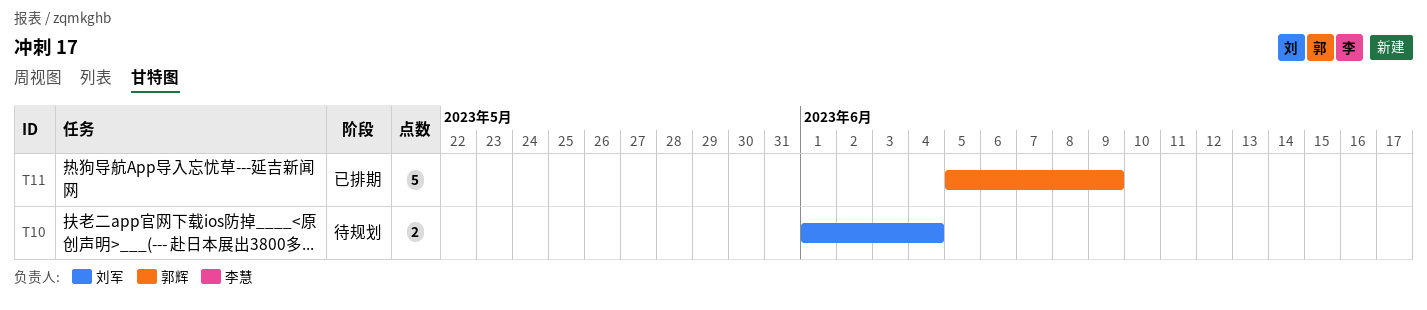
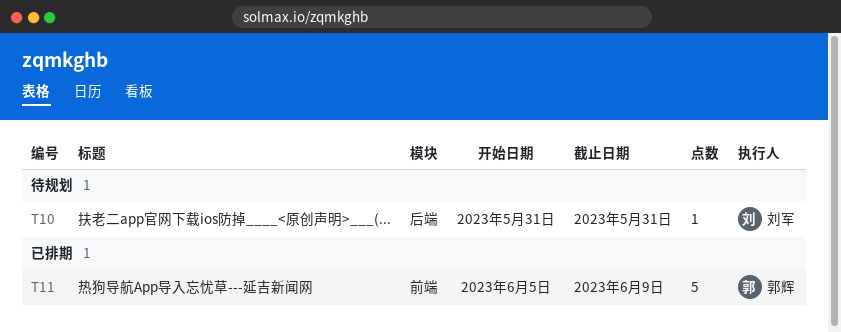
T10, estimate: 2 -> 1
T10, start: Jun 1 -> May 31
T10, due: Jun 4 -> May 31

